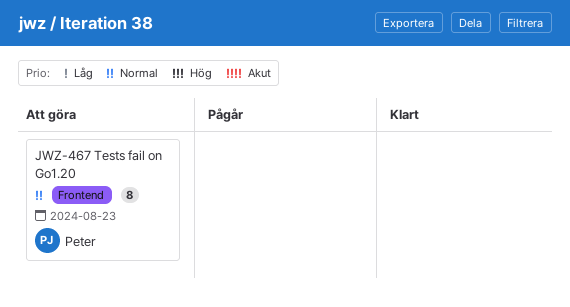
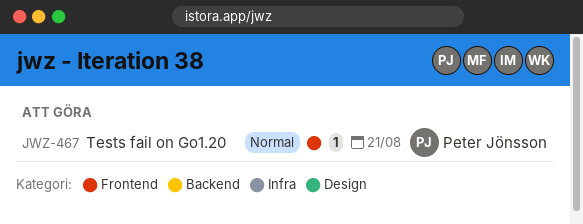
JWZ-467, estimate: 8 -> 1
JWZ-467, due: Aug 23 -> Aug 21

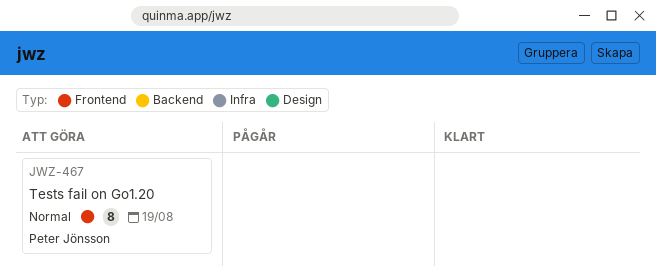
JWZ-467, estimate: 1 -> 8
JWZ-467, due: Aug 21 -> Aug 19

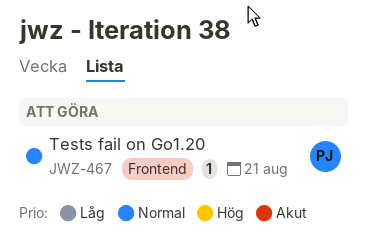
JWZ-467, estimate: 8 -> 1
JWZ-467, due: Aug 19 -> Aug 21

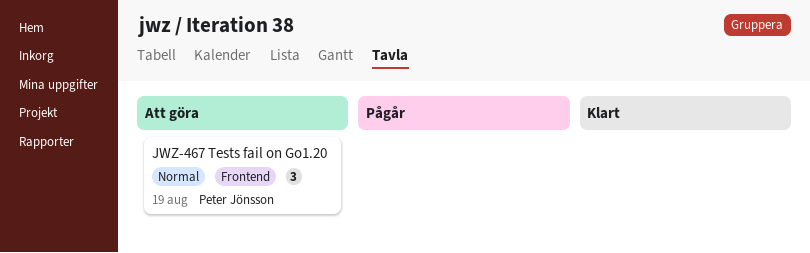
JWZ-467, estimate: 1 -> 3
JWZ-467, due: Aug 21 -> Aug 19

